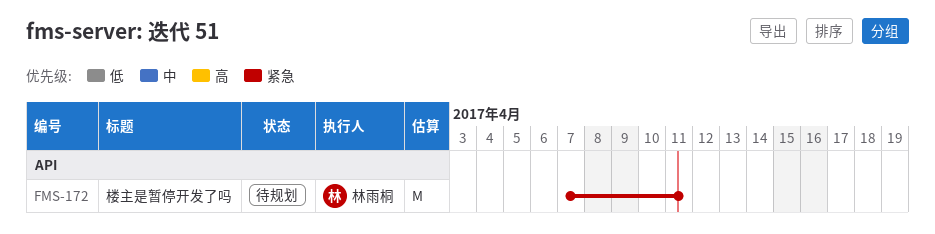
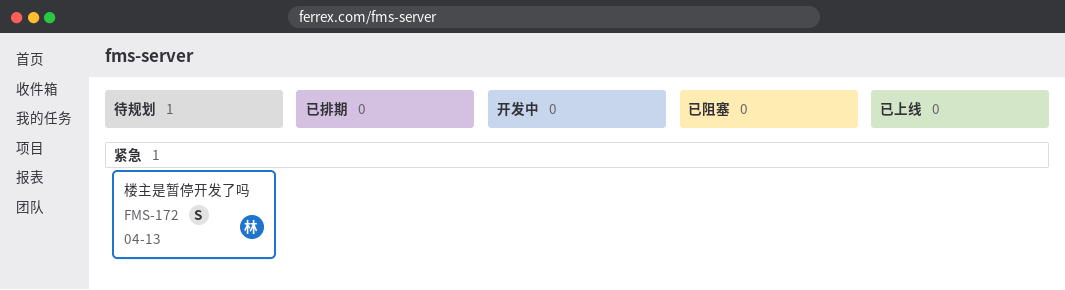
FMS-172, estimate: M -> S
FMS-172, due: Apr 11 -> Apr 13

